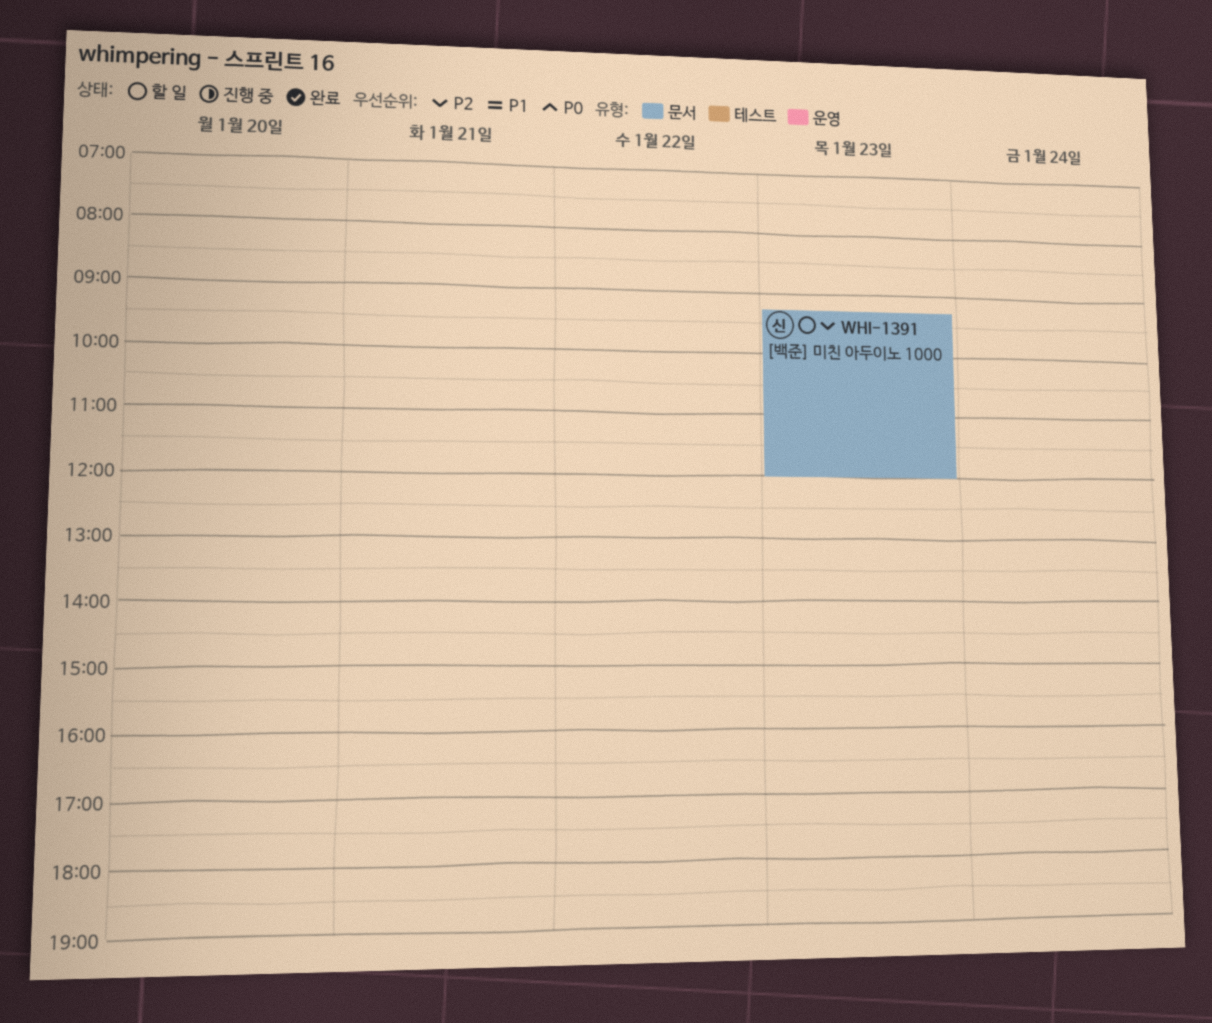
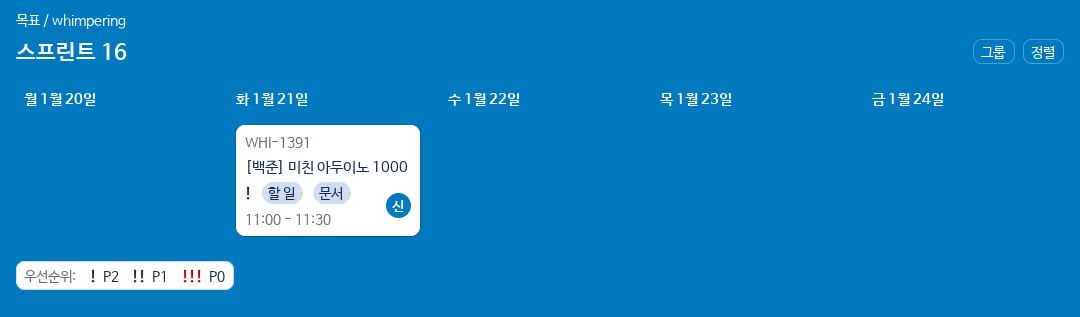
WHI-1391, day: Jan 23 -> Jan 21
WHI-1391, begins: 09:15 -> 11:00
WHI-1391, ends: 12:00 -> 11:30

